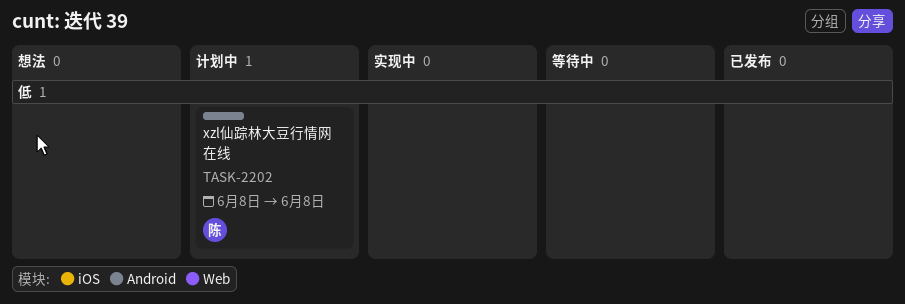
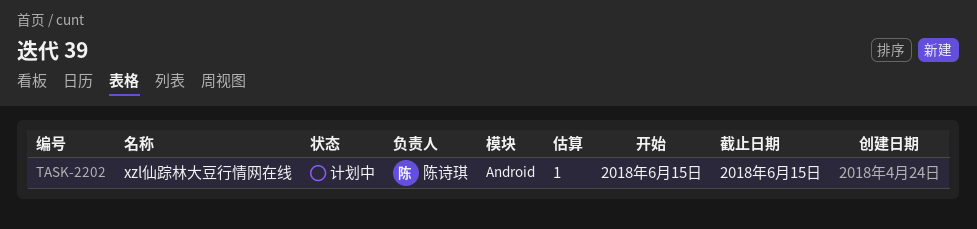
TASK-2202, start: Jun 8 -> Jun 15
TASK-2202, due: Jun 8 -> Jun 15

